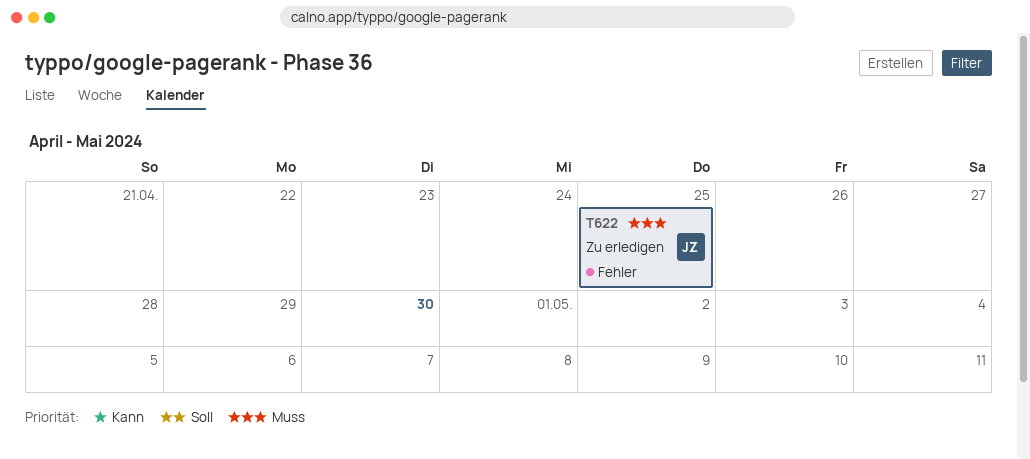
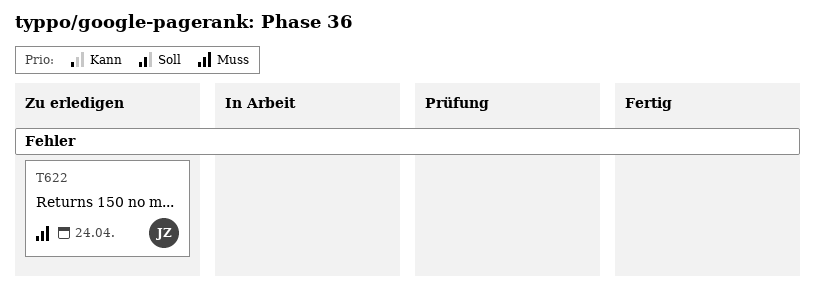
T622, due: Apr 25 -> Apr 24

